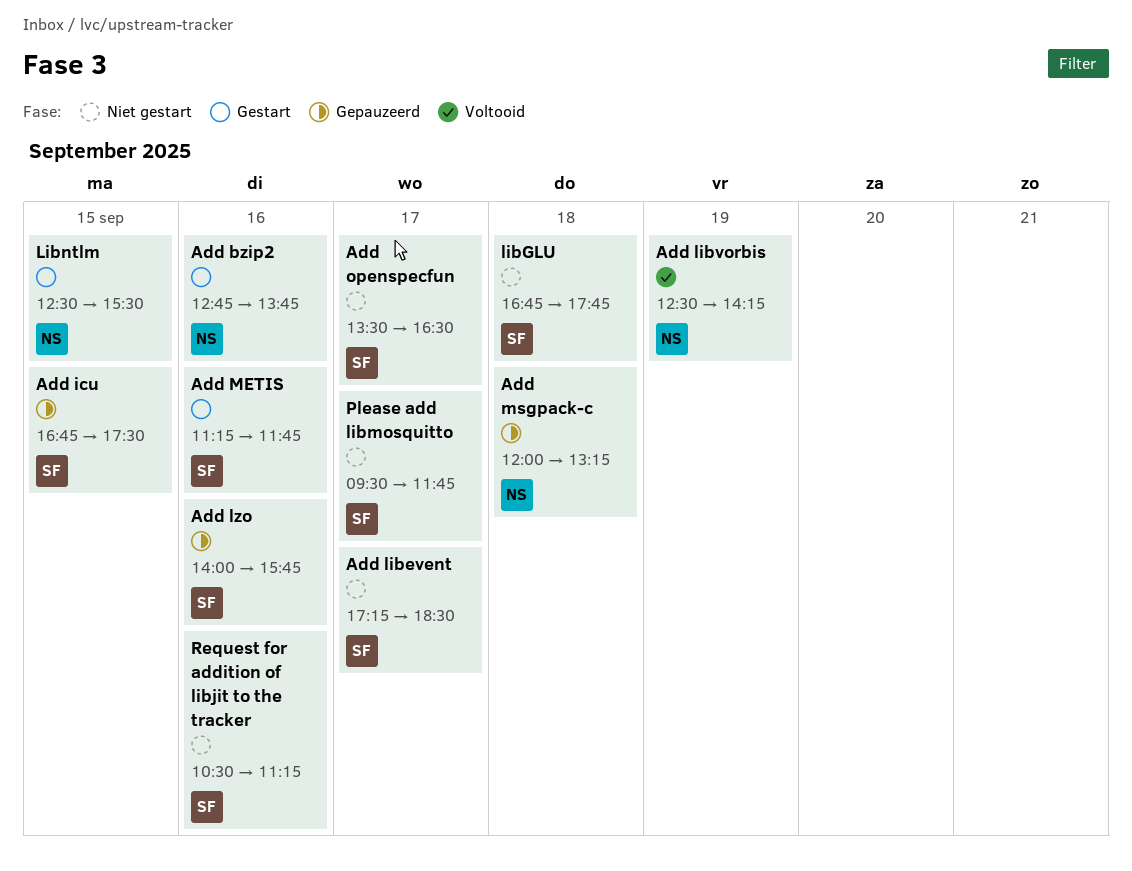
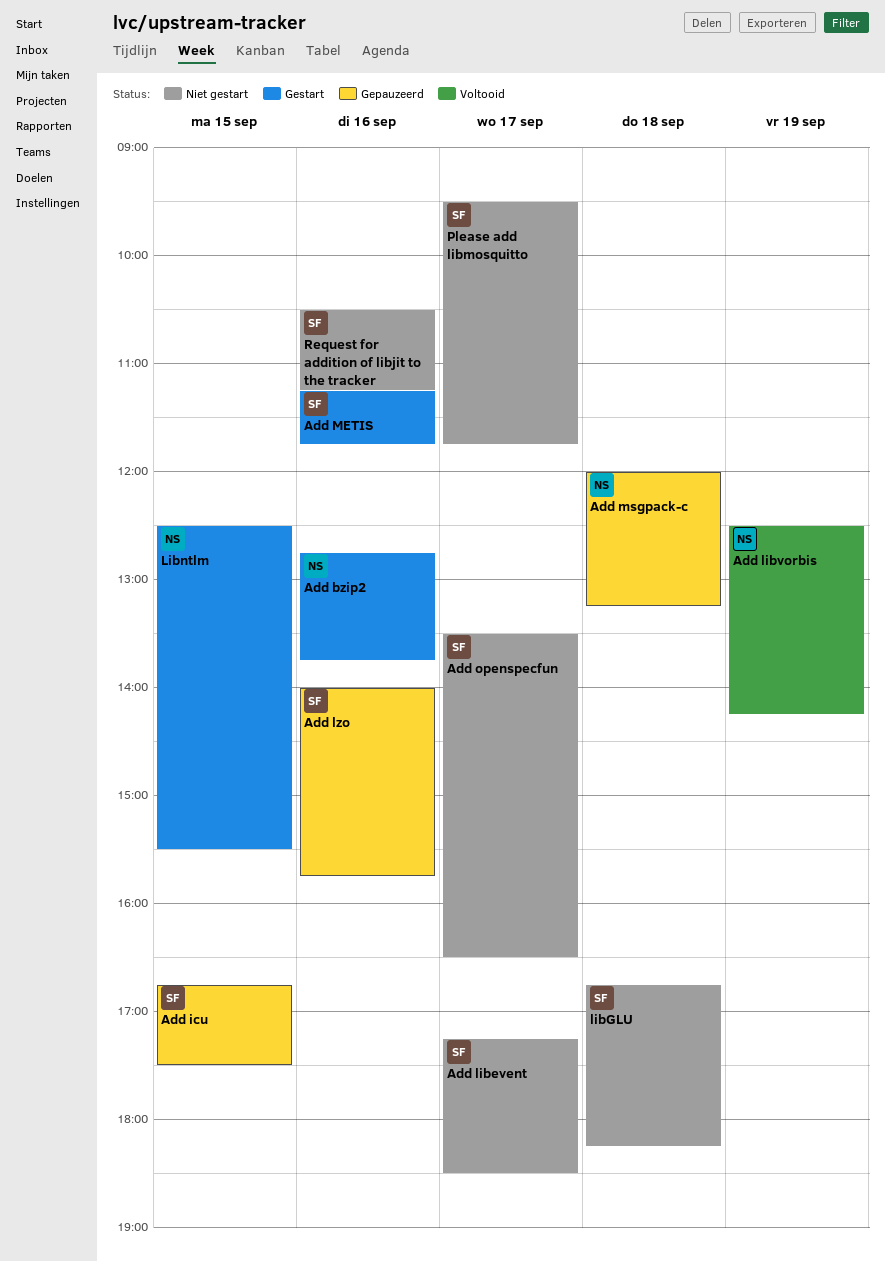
libGLU, ends: 17:45 -> 18:15

